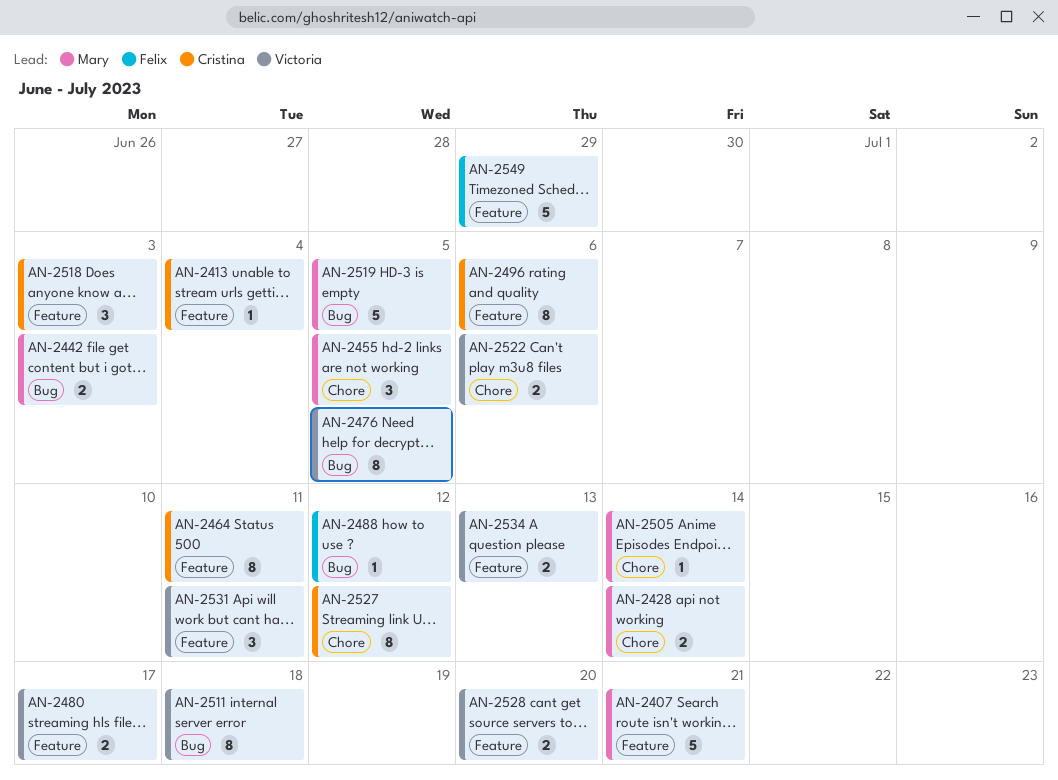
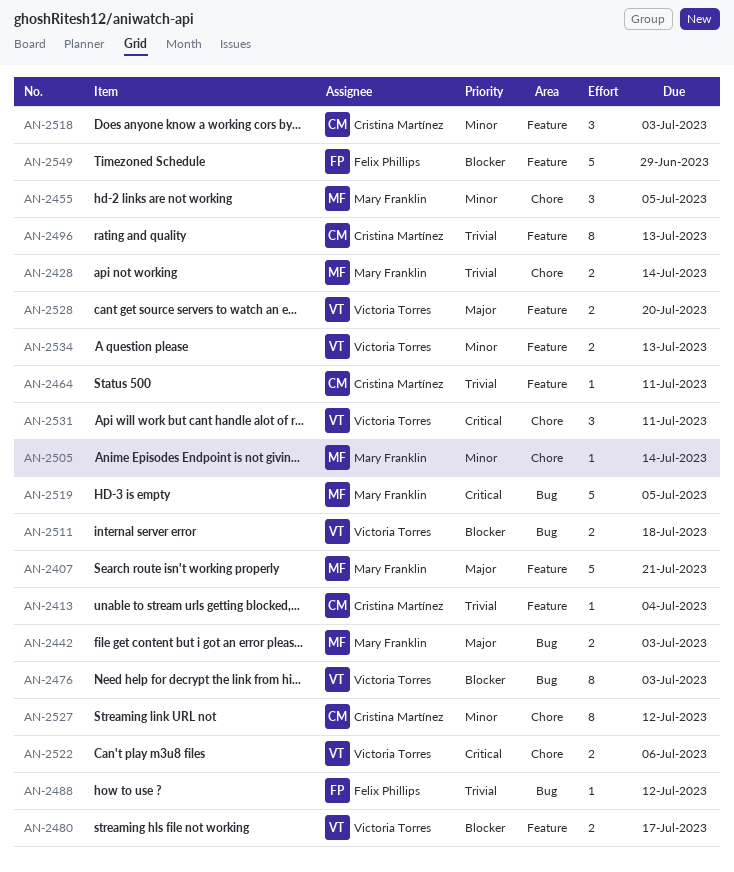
AN-2464, estimate: 8 -> 1
AN-2476, due: Jul 5 -> Jul 3
AN-2496, due: Jul 6 -> Jul 13
AN-2511, estimate: 8 -> 2
AN-2531, label: Feature -> Chore

